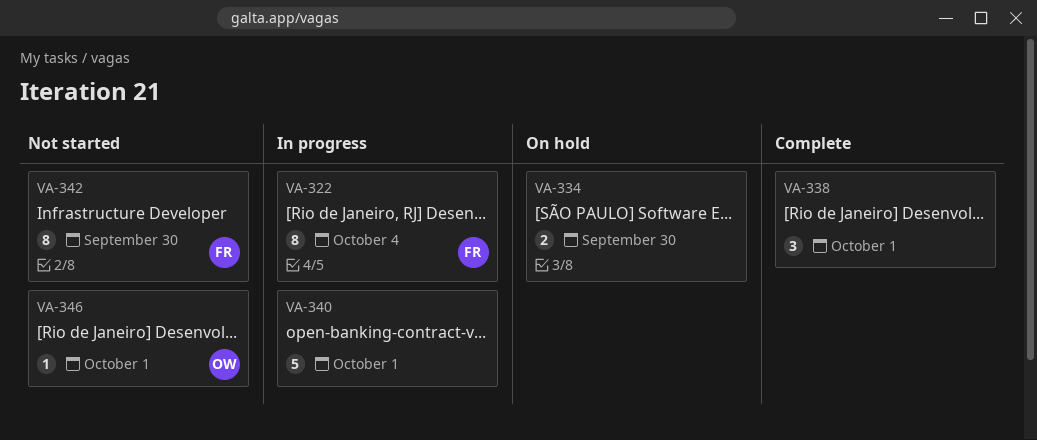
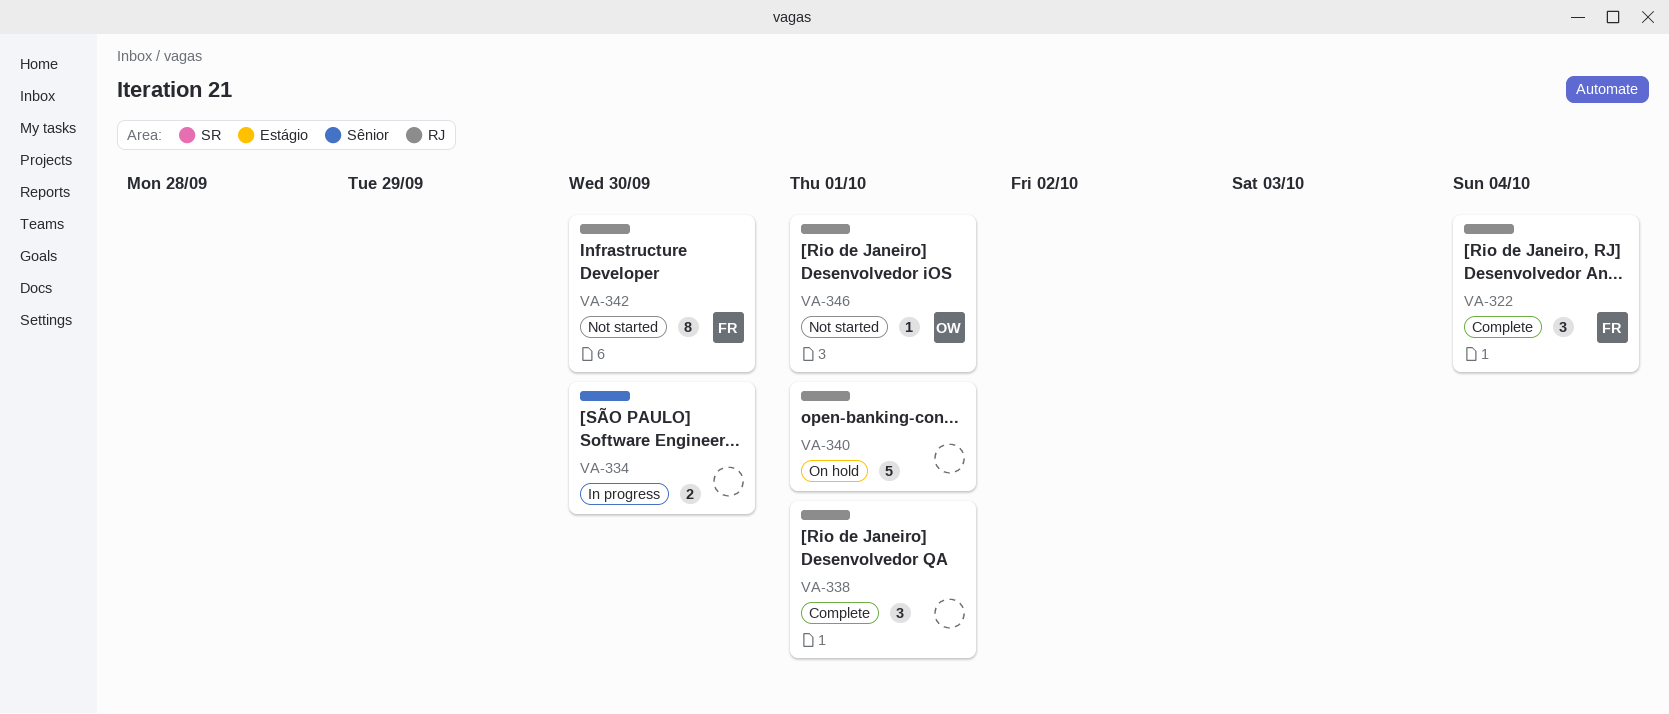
VA-322, status: In progress -> Complete
VA-322, estimate: 8 -> 3
VA-334, status: On hold -> In progress
VA-340, status: In progress -> On hold

